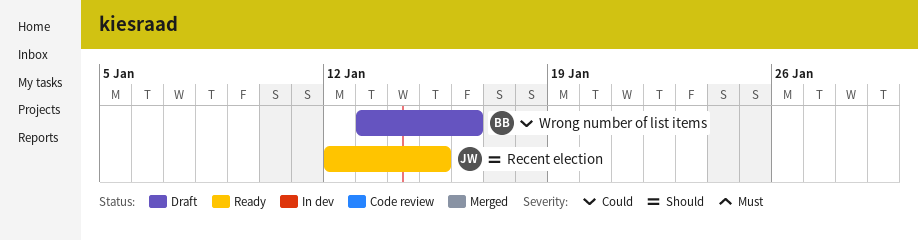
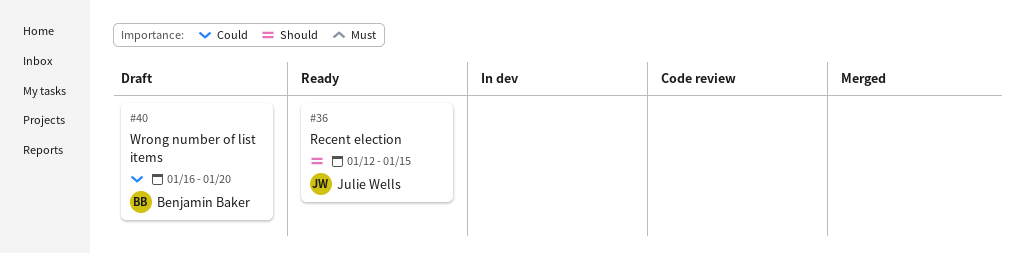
Wrong number of list items, start: Jan 13 -> Jan 16
Wrong number of list items, due: Jan 16 -> Jan 20

